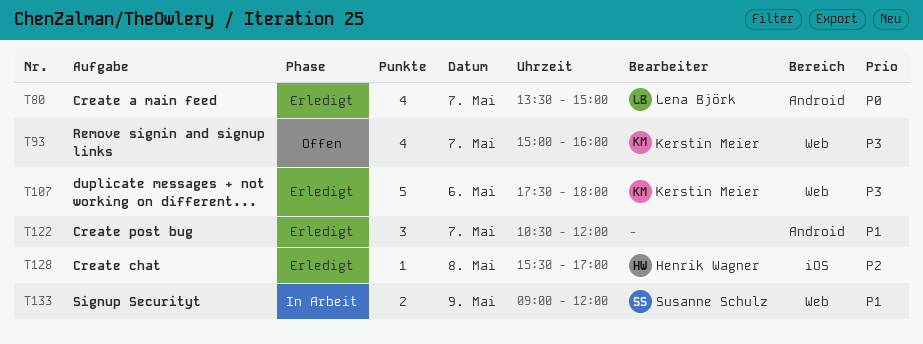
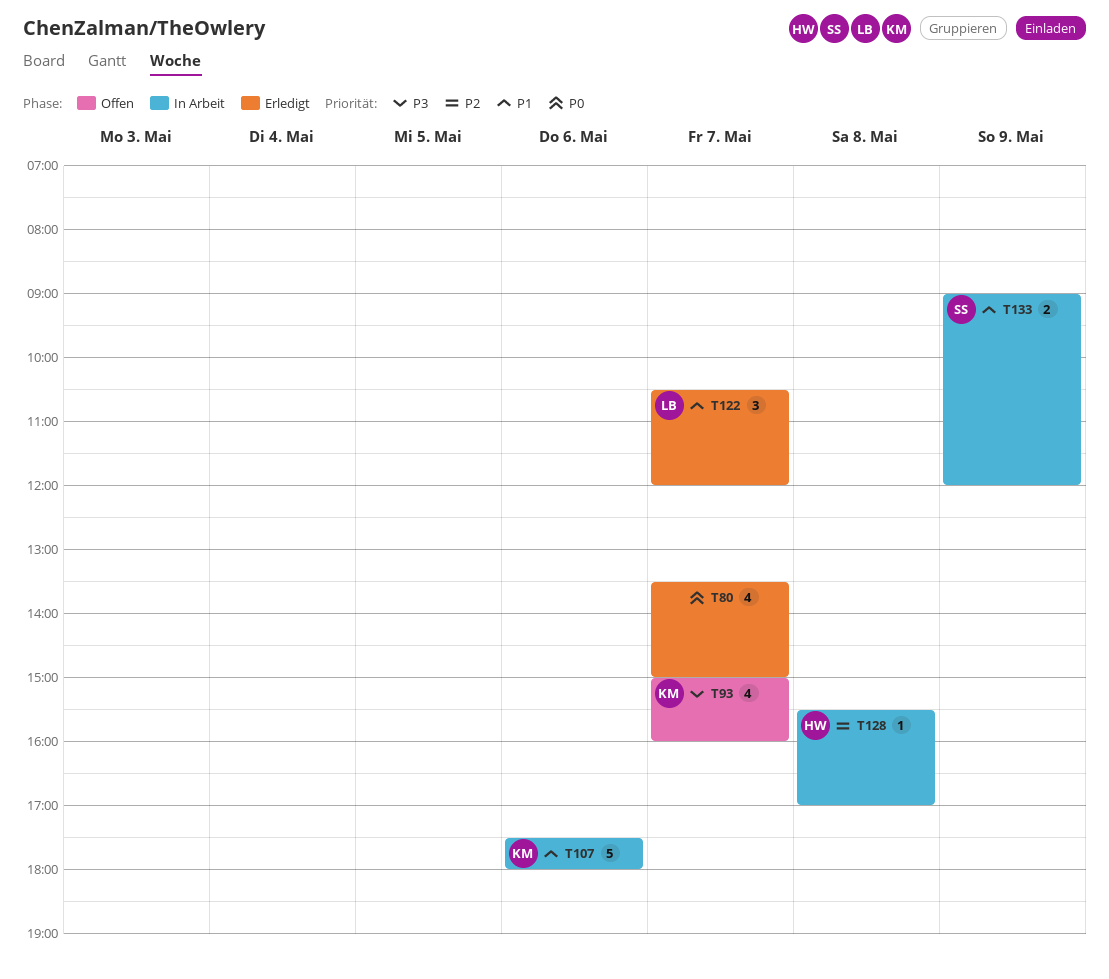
T80, owner: Lena Björk -> none
T107, status: Erledigt -> In Arbeit
T107, priority: P3 -> P1
T122, owner: none -> Lena Björk
T128, status: Erledigt -> In Arbeit

